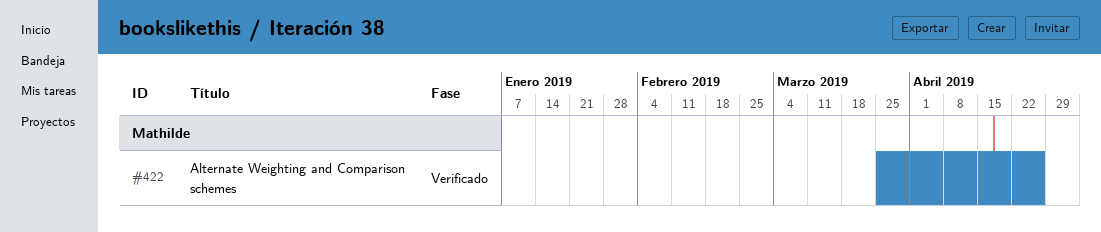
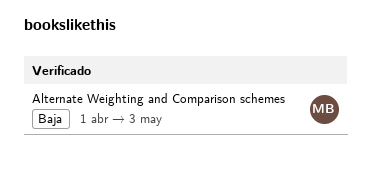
Alternate Weighting and Comparison schemes, start: Mar 25 -> Apr 1
Alternate Weighting and Comparison schemes, due: Apr 26 -> May 3

